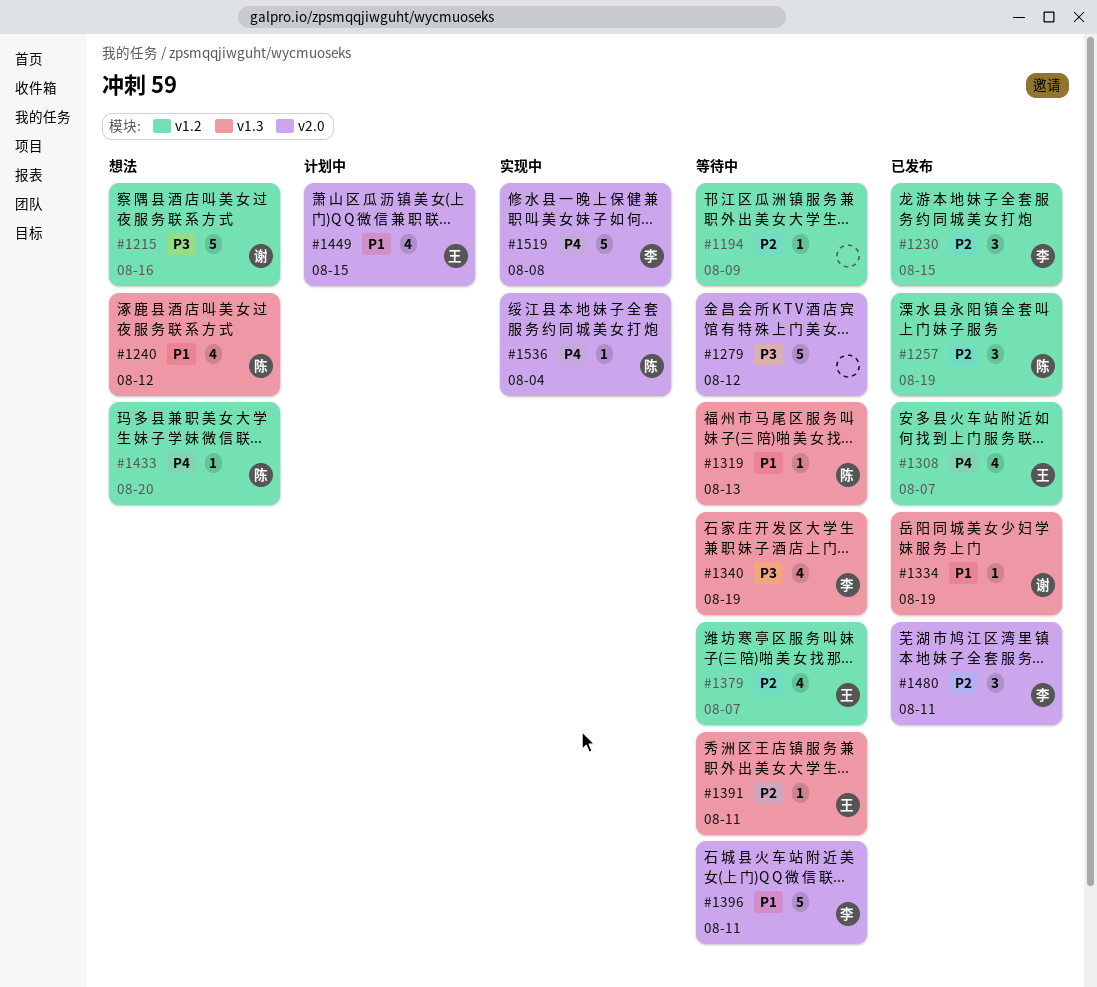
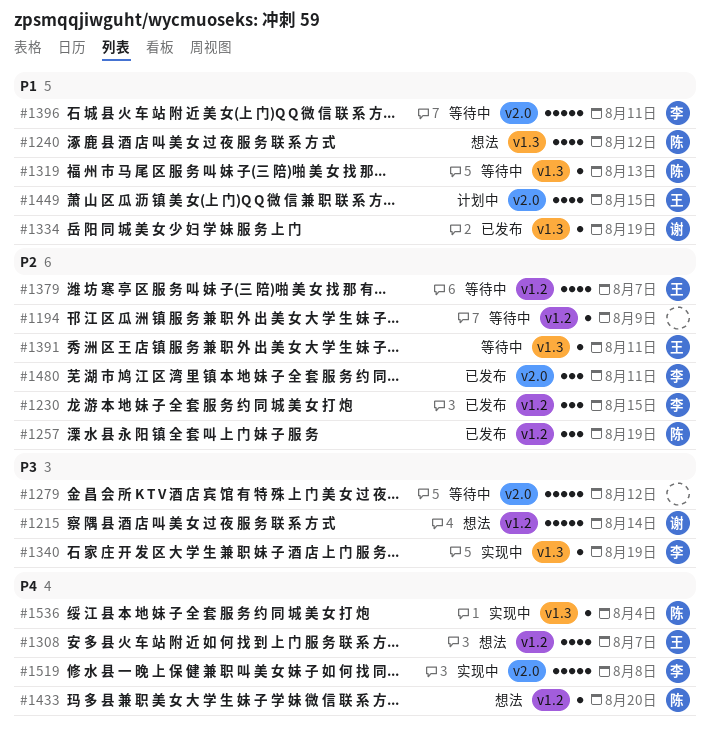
#1215, due: Aug 16 -> Aug 14
#1308, status: 已发布 -> 想法
#1340, status: 等待中 -> 实现中
#1340, estimate: 4 -> 1
#1536, label: v2.0 -> v1.3

